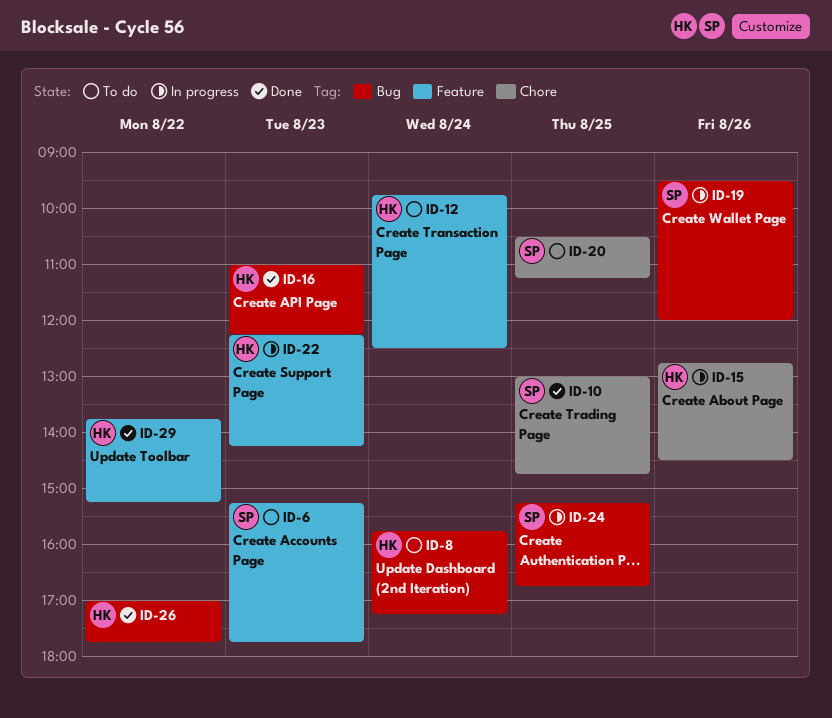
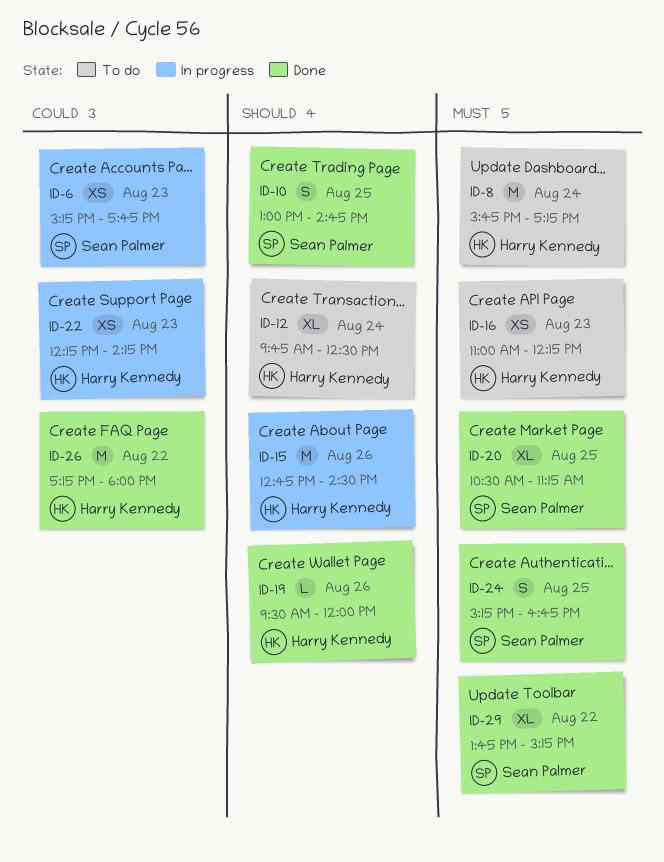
ID-6, status: To do -> In progress
ID-16, status: Done -> To do
ID-19, status: In progress -> Done
ID-19, owner: Sean Palmer -> Harry Kennedy
ID-20, status: To do -> Done
ID-24, status: In progress -> Done
ID-26, begins: 17:00 -> 17:15
ID-26, ends: 17:45 -> 18:00
ID-29, owner: Harry Kennedy -> Sean Palmer

